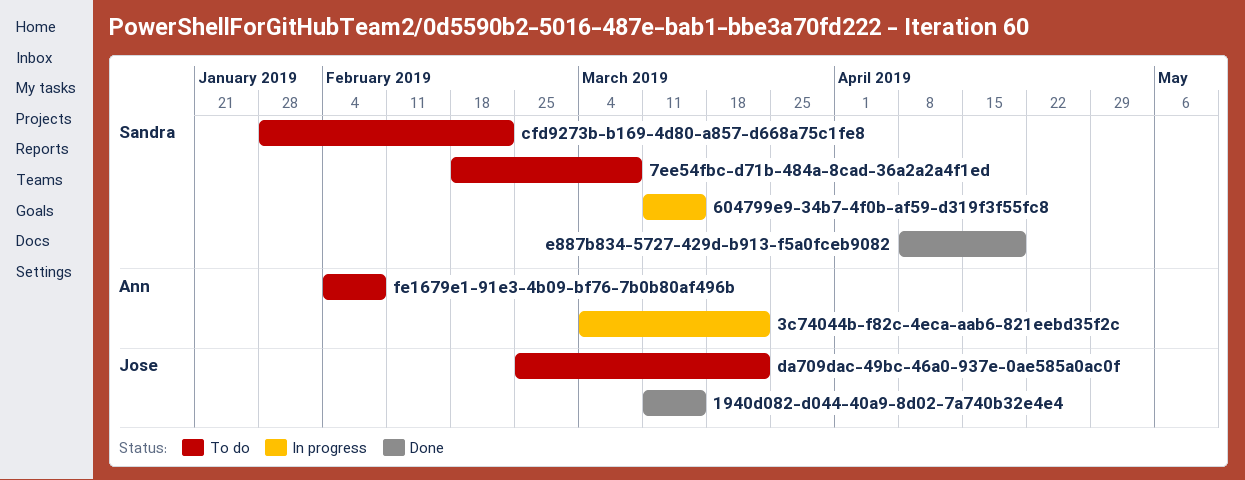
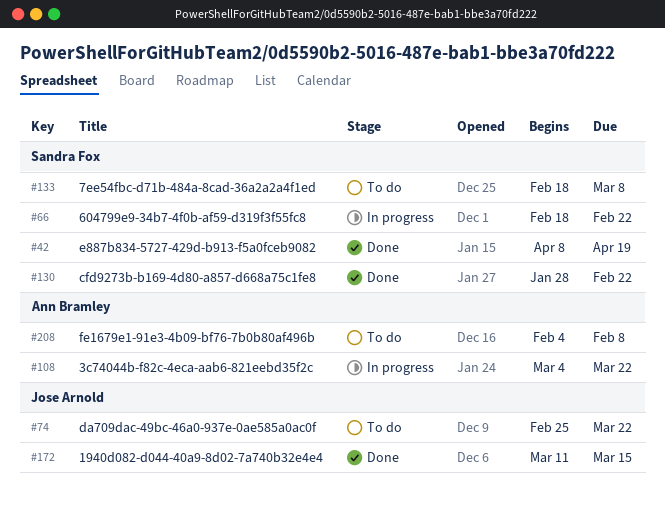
604799e9-34b7-4f0b-af59-d319f3f55fc8, start: Mar 11 -> Feb 18
604799e9-34b7-4f0b-af59-d319f3f55fc8, due: Mar 15 -> Feb 22
cfd9273b-b169-4d80-a857-d668a75c1fe8, status: To do -> Done

